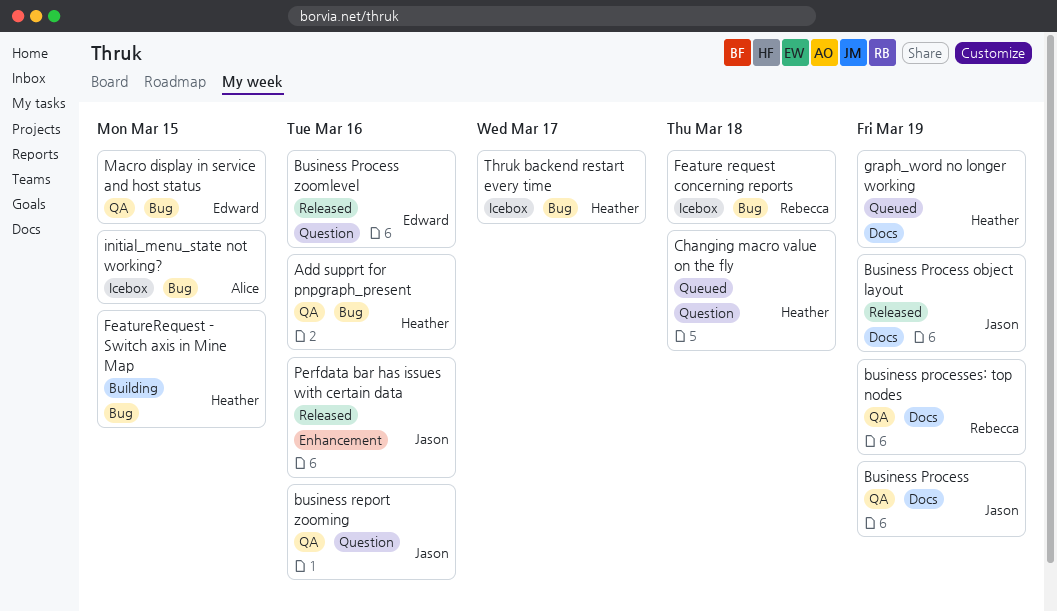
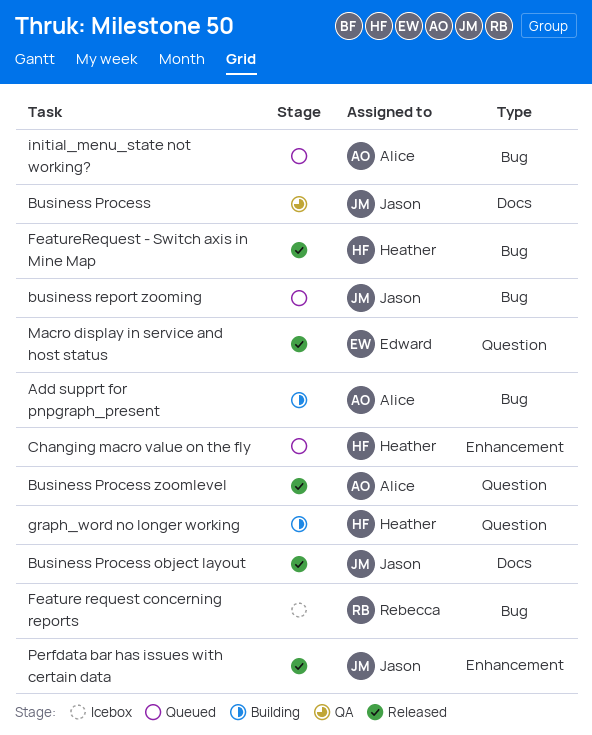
Add supprt for pnpgraph_present, status: QA -> Building
Add supprt for pnpgraph_present, owner: Heather -> Alice
Business Process zoomlevel, owner: Edward -> Alice
business processes: top nodes: present -> none
business report zooming, status: QA -> Queued
business report zooming, label: Question -> Bug
Changing macro value on the fly, label: Question -> Enhancement
FeatureRequest - Switch axis in Mine Map, status: Building -> Released
graph_word no longer working, status: Queued -> Building
graph_word no longer working, label: Docs -> Question
initial_menu_state not working?, status: Icebox -> Queued
Macro display in service and host status, status: QA -> Released
Macro display in service and host status, label: Bug -> Question
Thruk backend restart every time: present -> none

